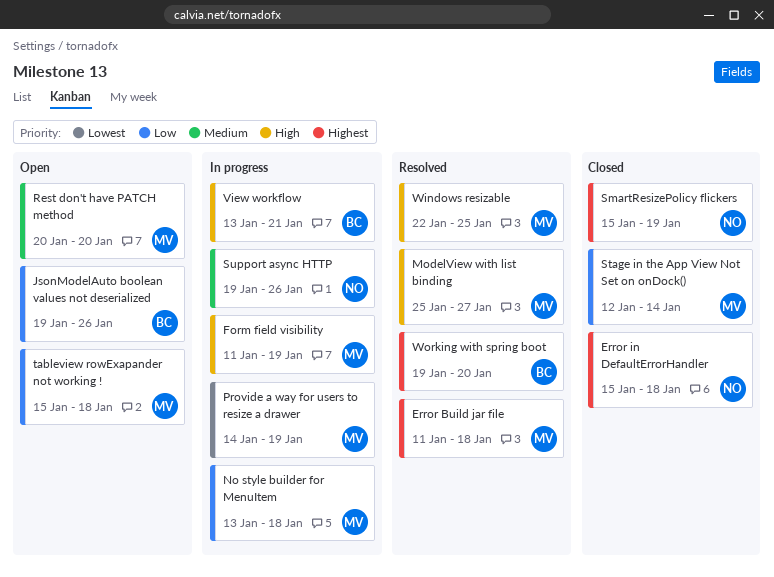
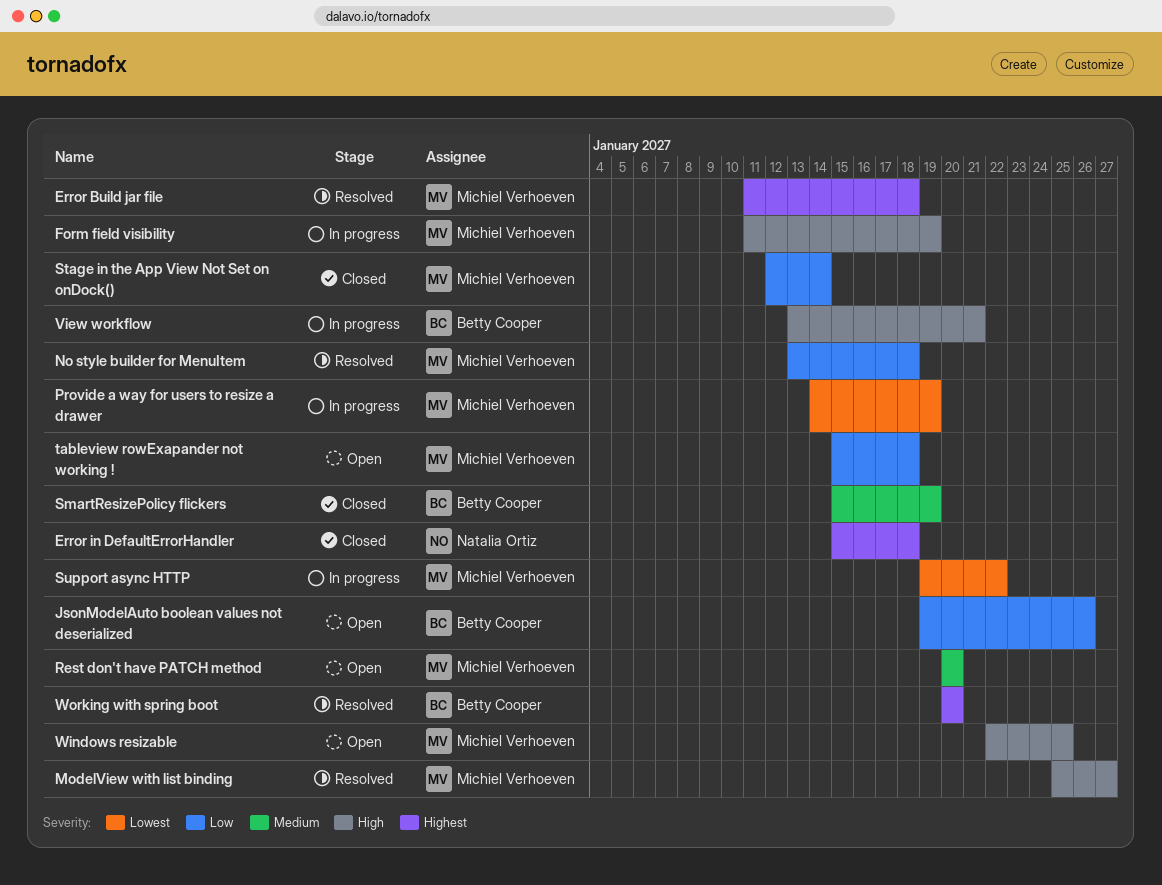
No style builder for MenuItem, status: In progress -> Resolved
SmartResizePolicy flickers, owner: Natalia Ortiz -> Betty Cooper
SmartResizePolicy flickers, priority: Highest -> Medium
Support async HTTP, owner: Natalia Ortiz -> Michiel Verhoeven
Support async HTTP, priority: Medium -> Lowest
Support async HTTP, due: Jan 26 -> Jan 22
Windows resizable, status: Resolved -> Open
Working with spring boot, start: Jan 19 -> Jan 20

